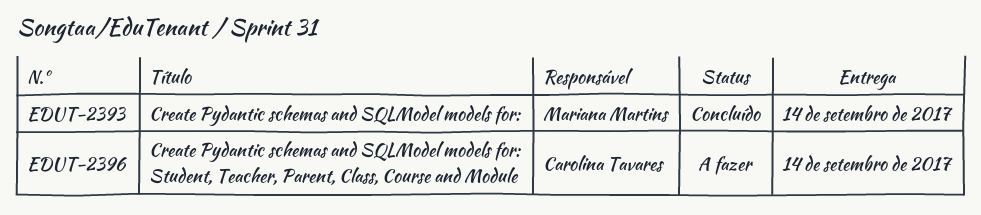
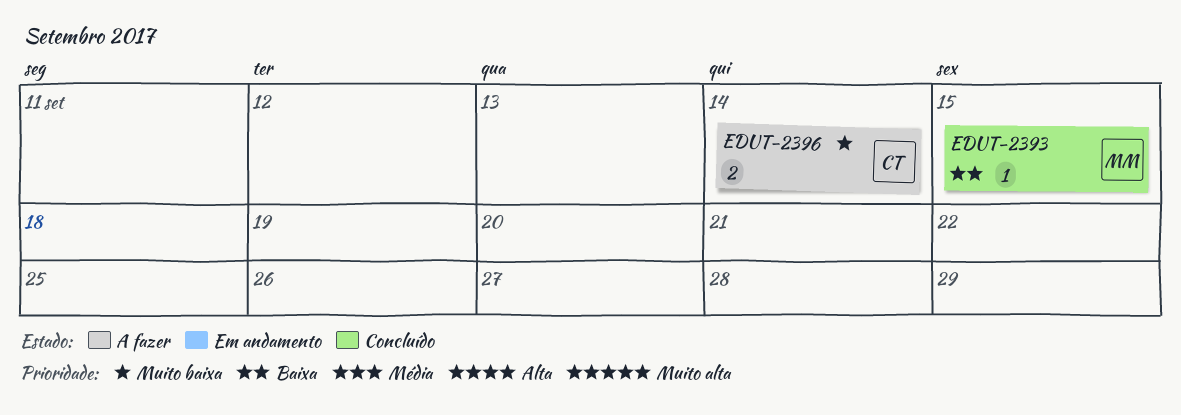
EDUT-2393, due: Sep 14 -> Sep 15

